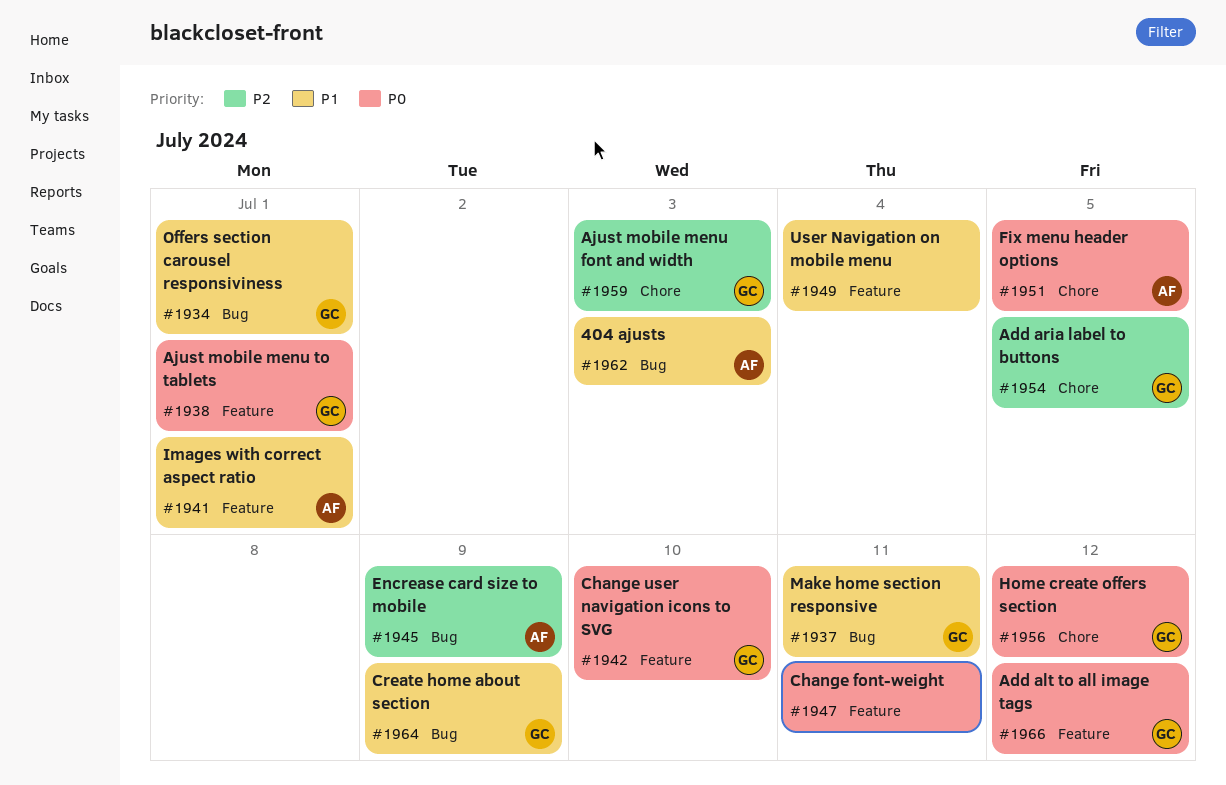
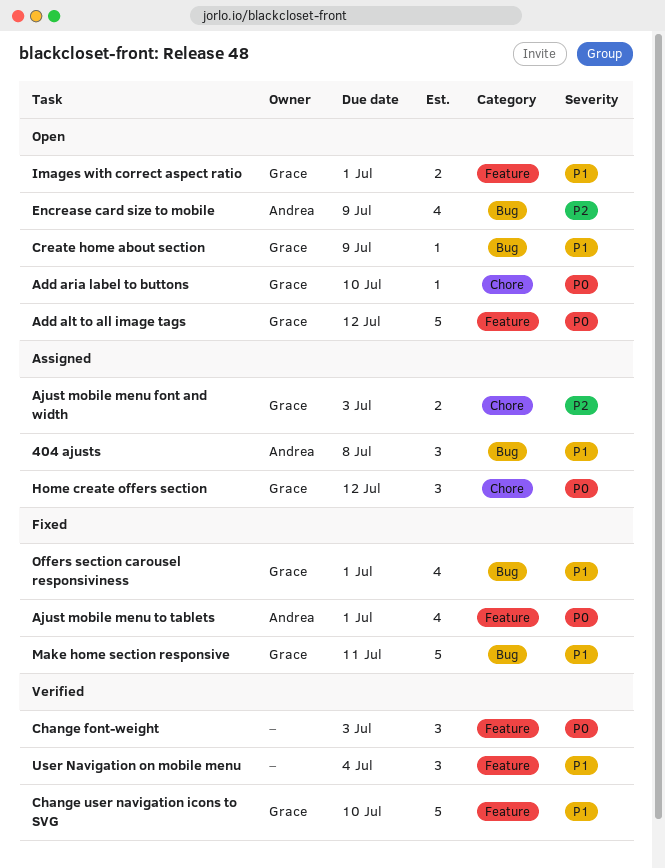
404 ajusts, due: Jul 3 -> Jul 8
Add aria label to buttons, priority: P2 -> P0
Add aria label to buttons, due: Jul 5 -> Jul 10
Ajust mobile menu to tablets, owner: Grace -> Andrea
Change font-weight, due: Jul 11 -> Jul 3
Change user navigation icons to SVG, priority: P0 -> P1
Fix menu header options: present -> none
Images with correct aspect ratio, owner: Andrea -> Grace

